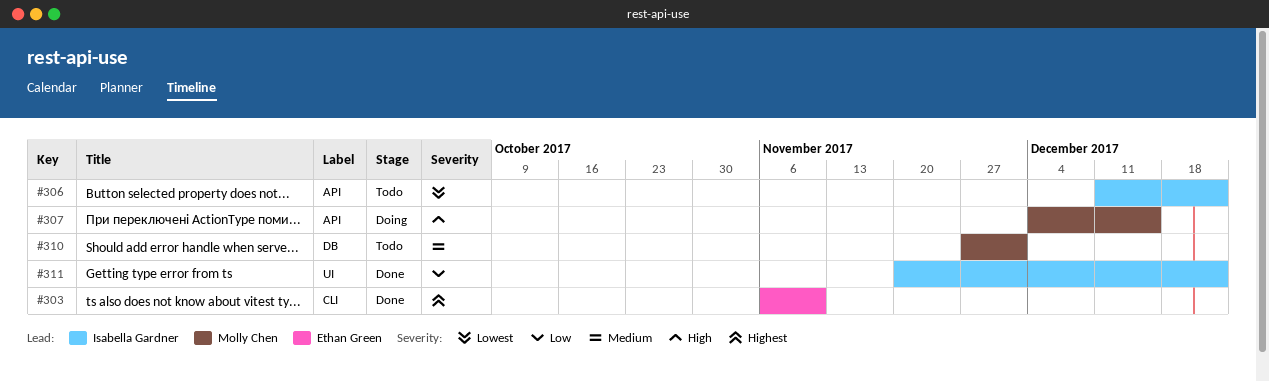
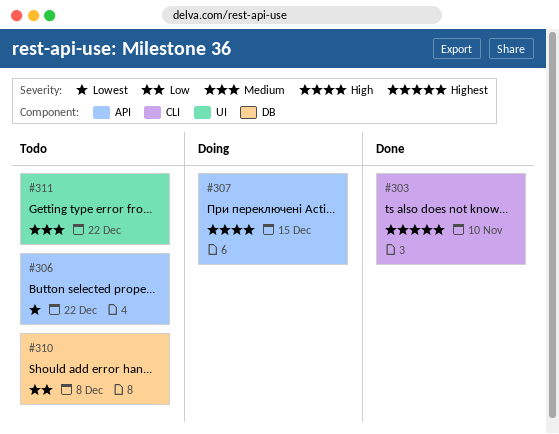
#310, priority: Medium -> Low
#310, due: Dec 1 -> Dec 8
#311, status: Done -> Todo
#311, priority: Low -> Medium

